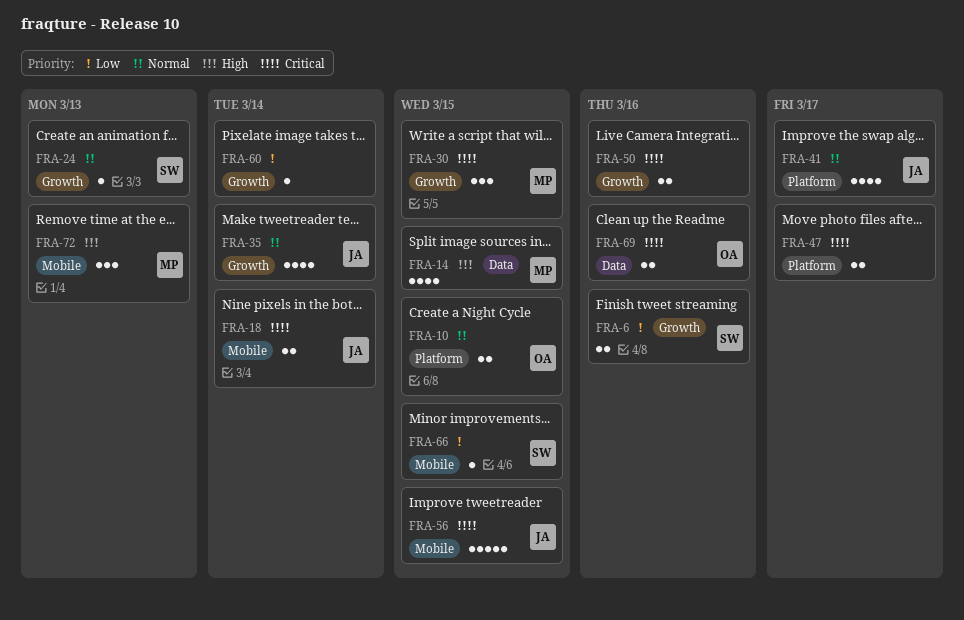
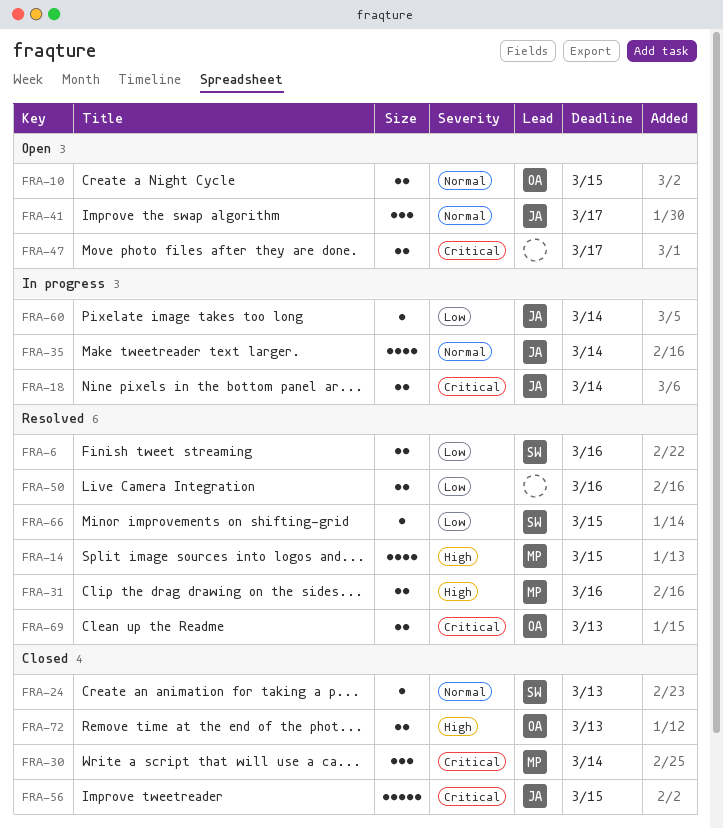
FRA-30, due: Mar 15 -> Mar 14
FRA-31: none -> present
FRA-41, estimate: 4 -> 3
FRA-50, priority: Critical -> Low
FRA-60, owner: none -> JA
FRA-69, due: Mar 16 -> Mar 13
FRA-72, owner: MP -> OA
FRA-72, estimate: 3 -> 2

